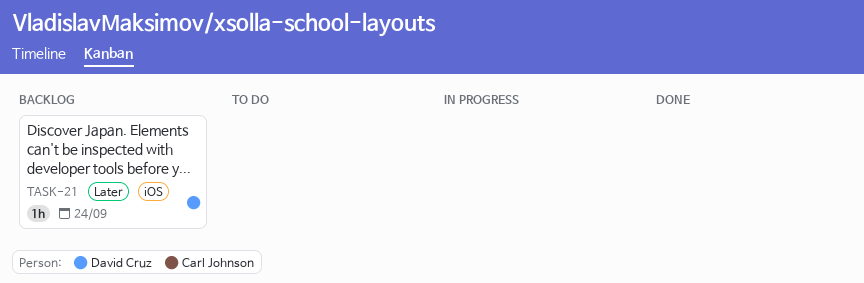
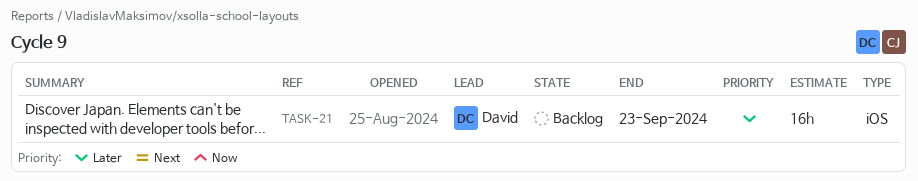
TASK-21, estimate: 1h -> 16h
TASK-21, due: Sep 24 -> Sep 23

